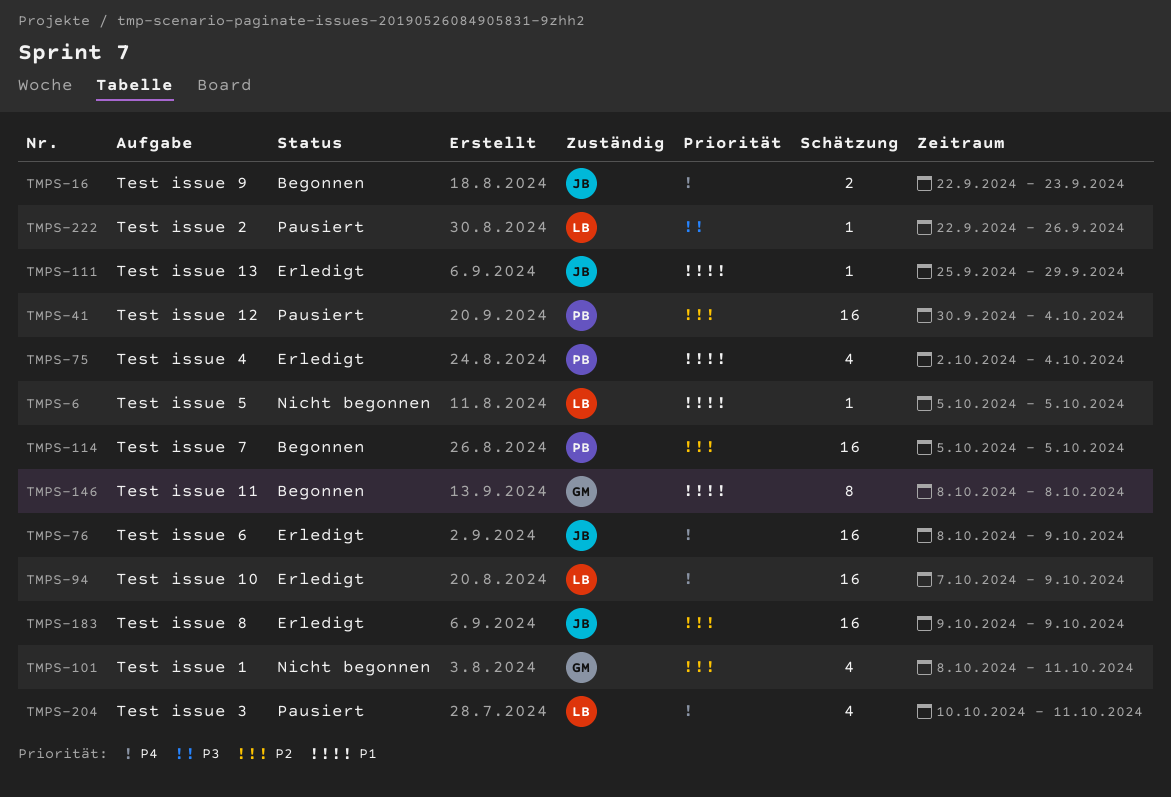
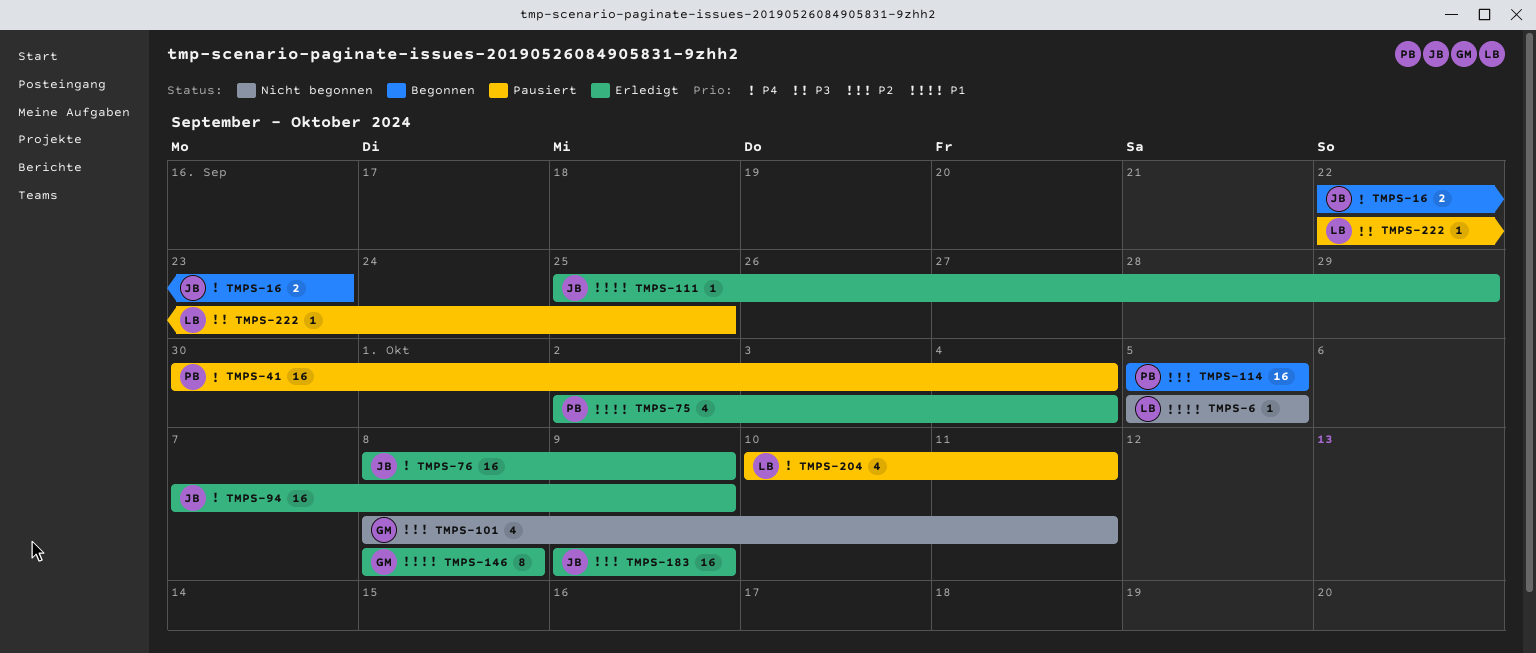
TMPS-41, priority: P2 -> P4
TMPS-94, owner: LB -> JB
TMPS-146, status: Begonnen -> Erledigt
TMPS-222, due: Sep 26 -> Sep 25

